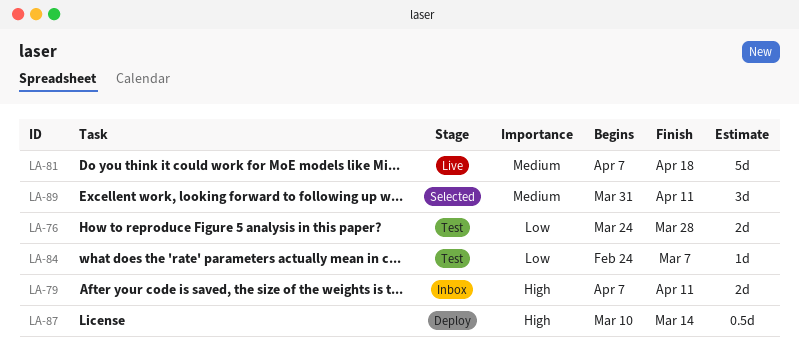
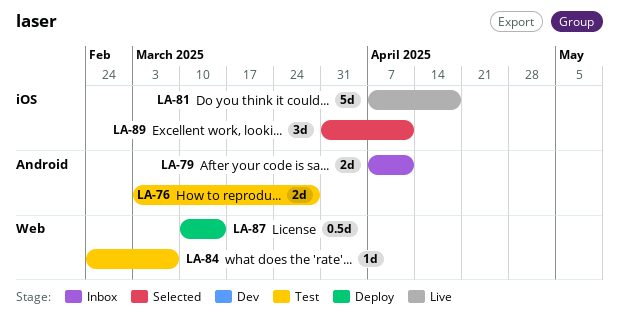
LA-76, start: Mar 24 -> Mar 3

